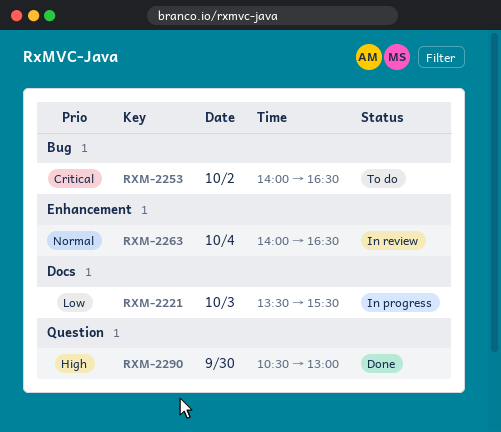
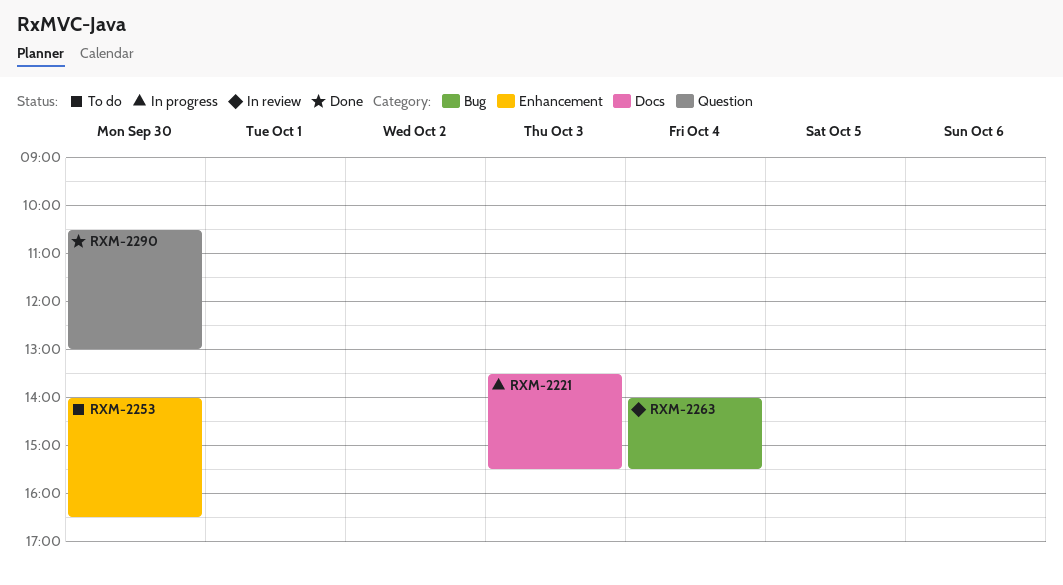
RXM-2253, label: Bug -> Enhancement
RXM-2253, day: Oct 2 -> Sep 30
RXM-2263, label: Enhancement -> Bug
RXM-2263, ends: 16:30 -> 15:30

